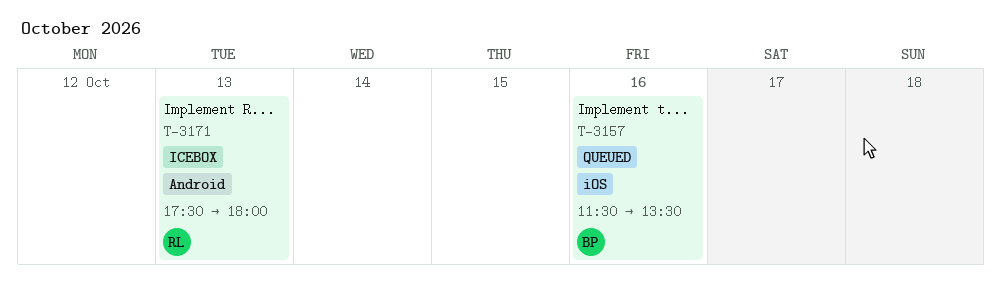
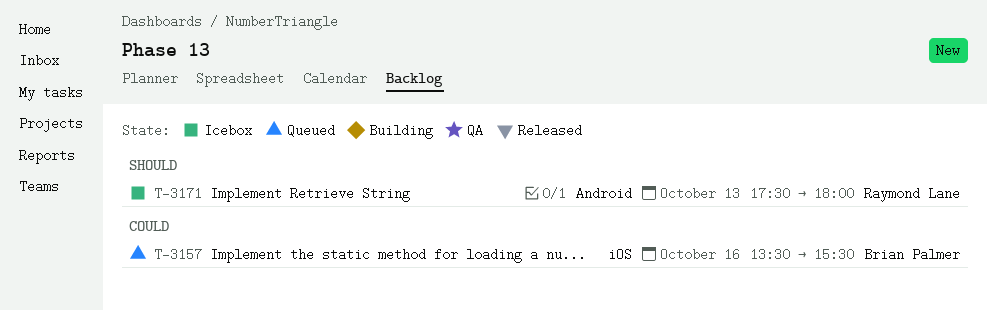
T-3157, begins: 11:30 -> 13:30
T-3157, ends: 13:30 -> 15:30

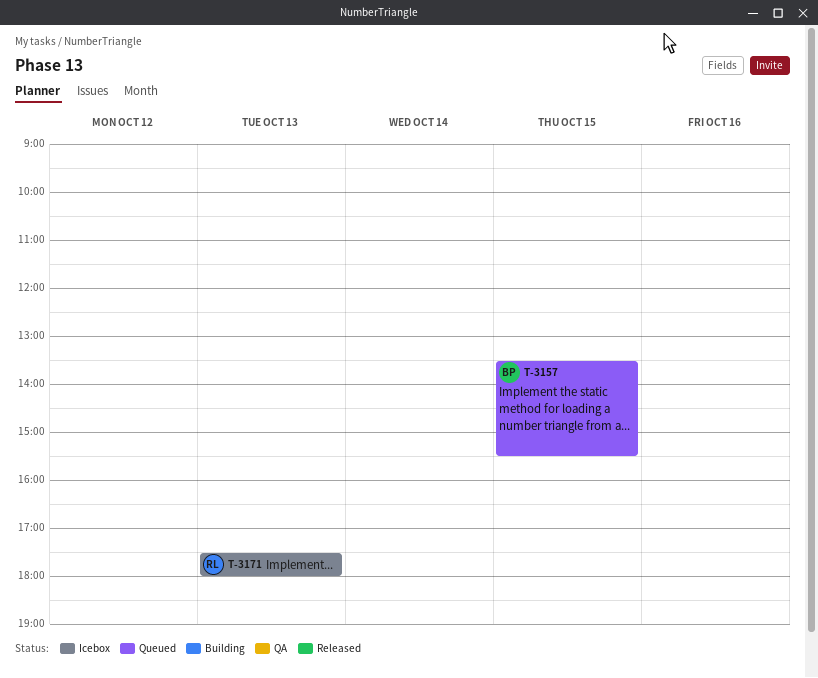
T-3157, day: Oct 16 -> Oct 15

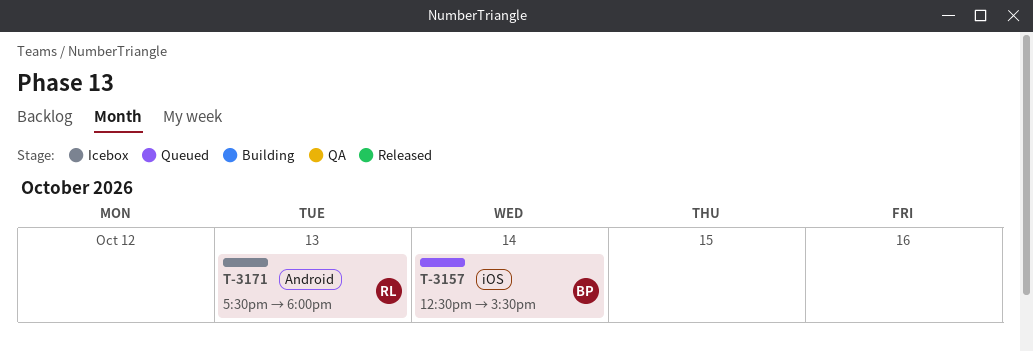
T-3157, day: Oct 15 -> Oct 14
T-3157, begins: 13:30 -> 12:30

